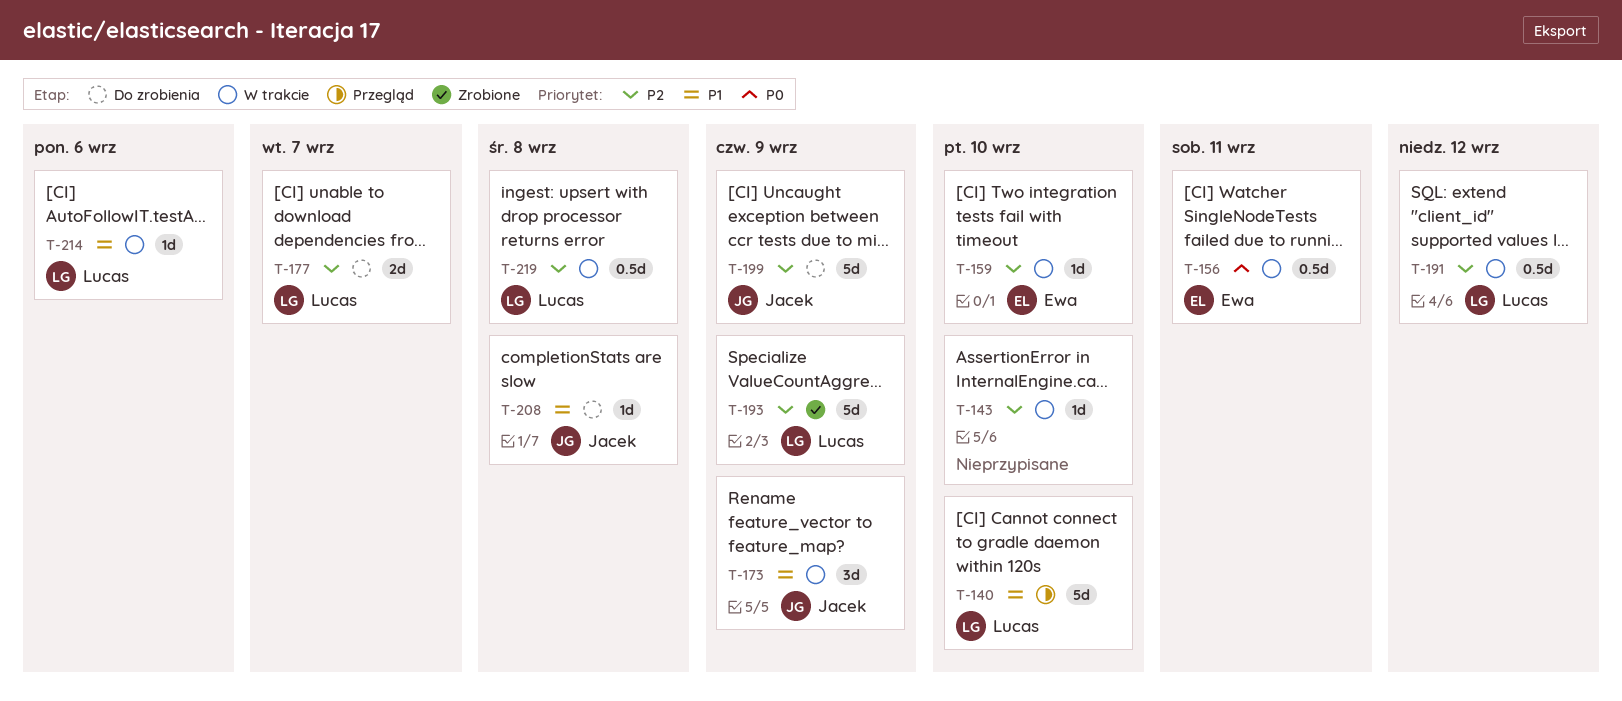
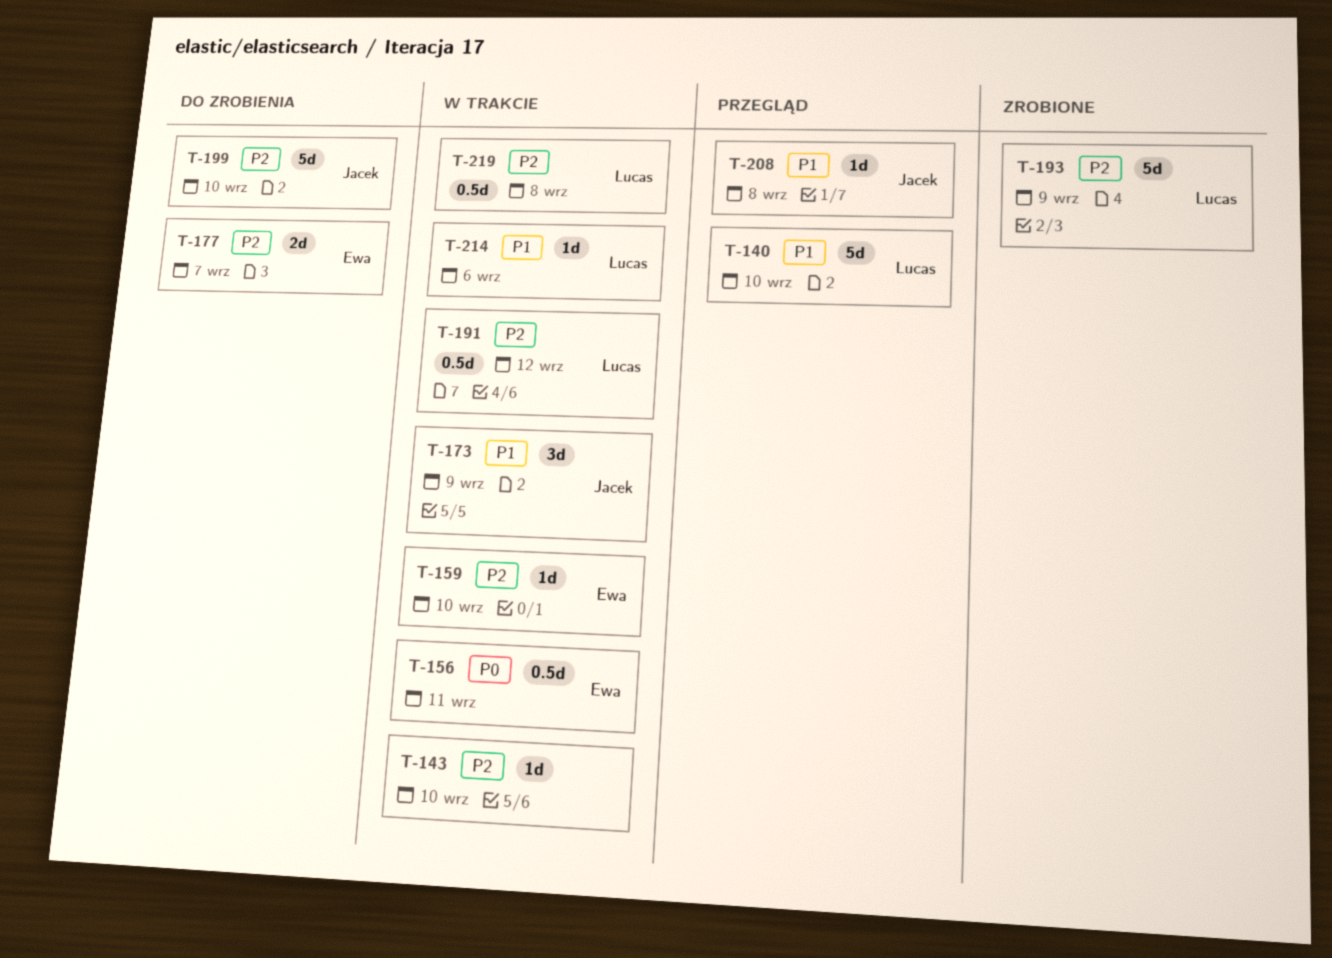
T-177, owner: Lucas -> Ewa
T-199, due: Sep 9 -> Sep 10
T-208, status: Do zrobienia -> Przegląd

